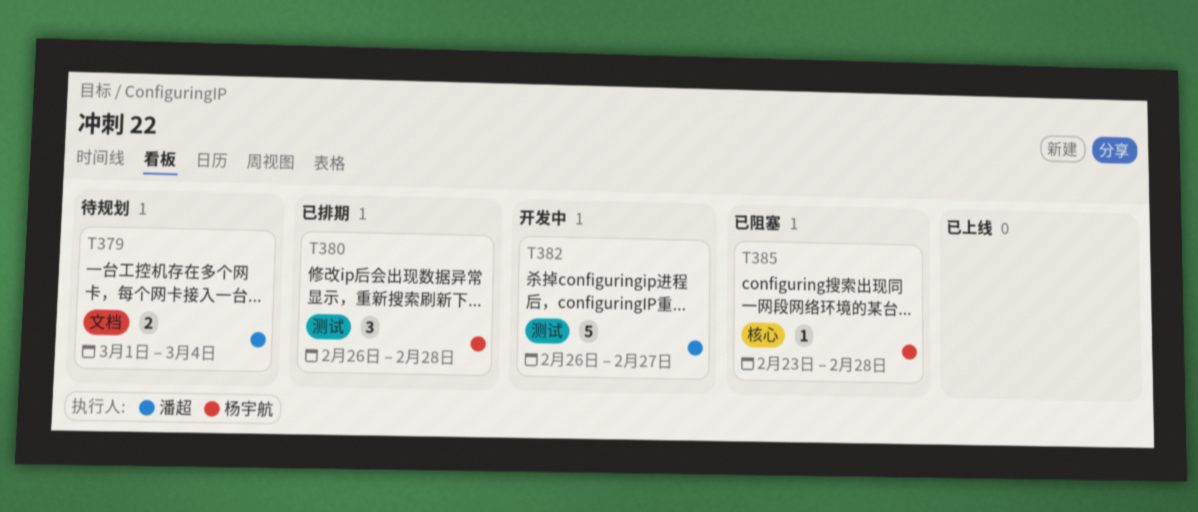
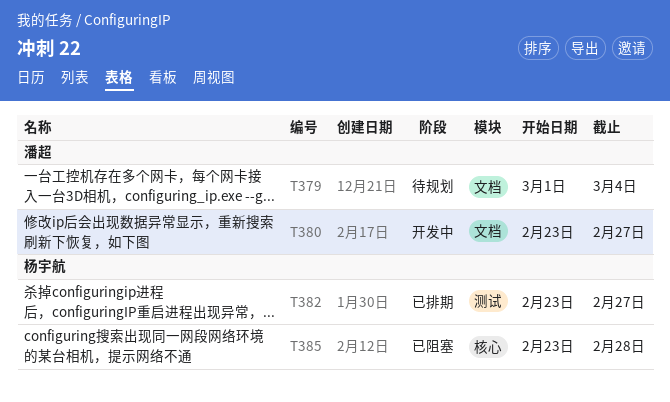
T380, status: 已排期 -> 开发中
T380, owner: 杨宇航 -> 潘超
T380, label: 测试 -> 文档
T380, start: Feb 26 -> Feb 23
T380, due: Feb 28 -> Feb 27
T382, status: 开发中 -> 已排期
T382, owner: 潘超 -> 杨宇航
T382, start: Feb 26 -> Feb 23

